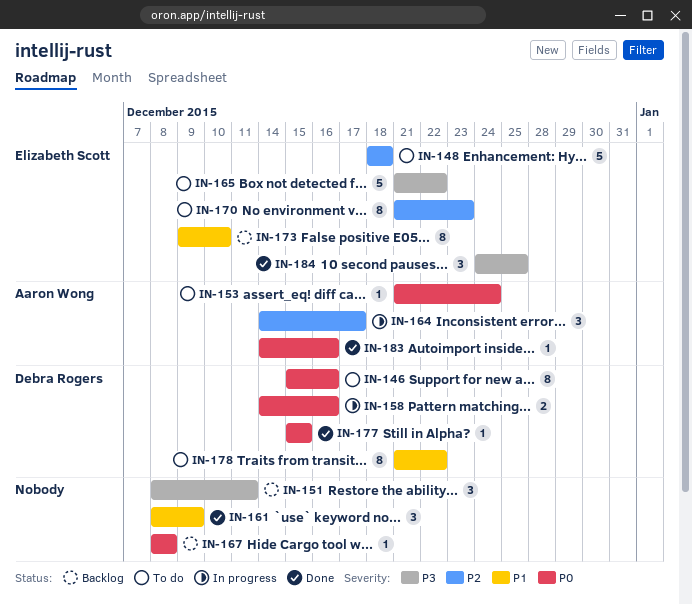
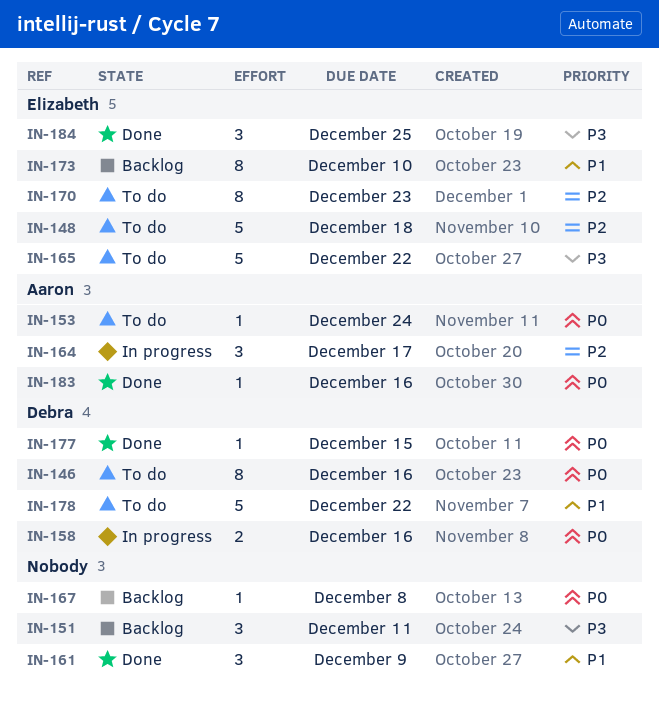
IN-178, estimate: 8 -> 5

